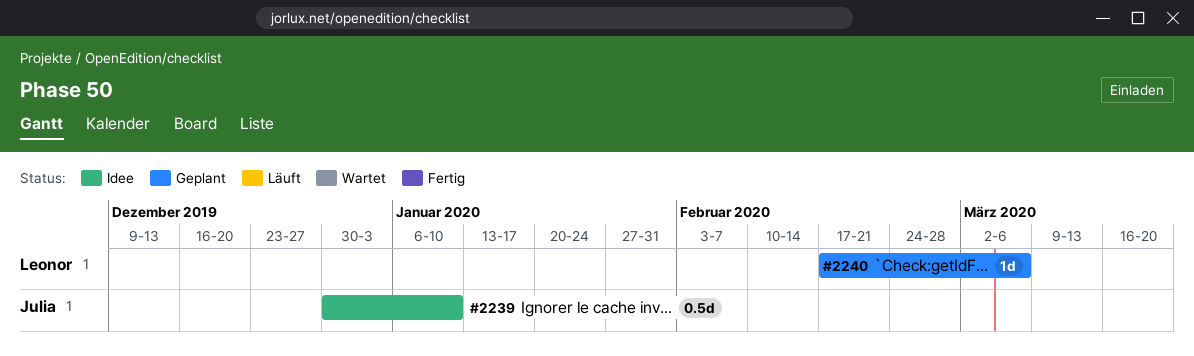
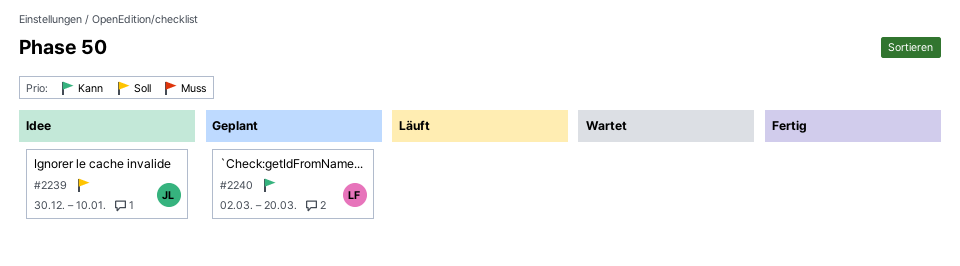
#2240, start: Feb 17 -> Mar 2
#2240, due: Mar 6 -> Mar 20

